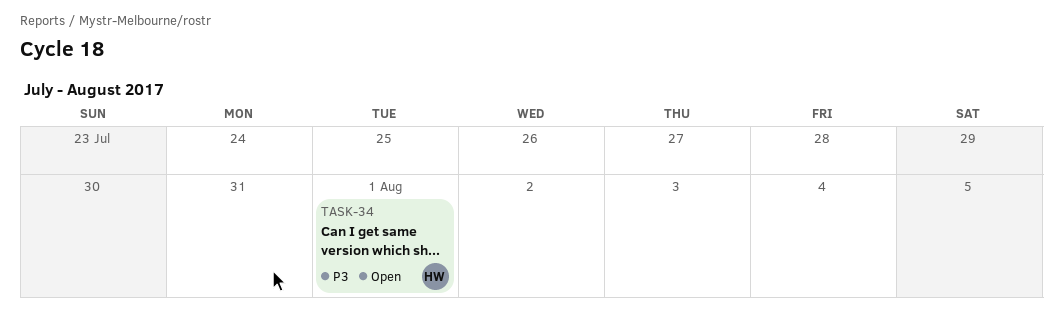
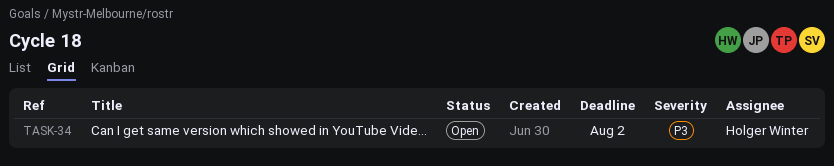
TASK-34, due: Aug 1 -> Aug 2

